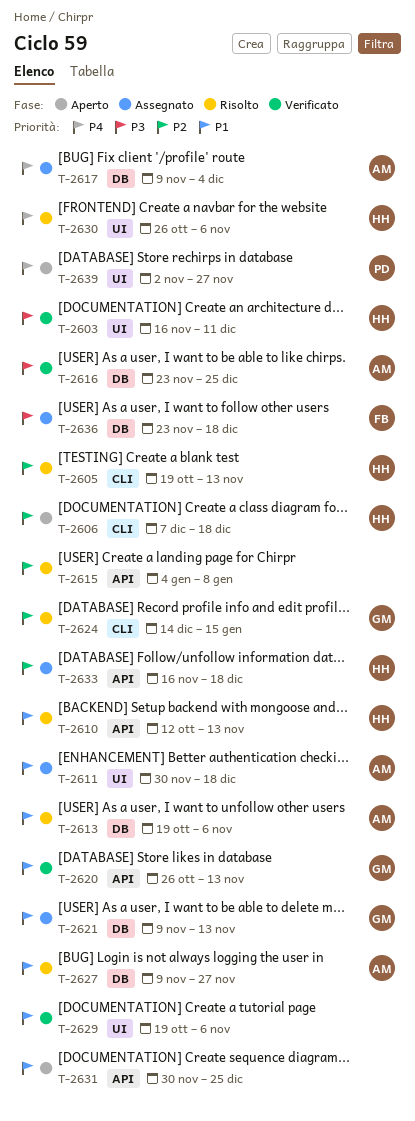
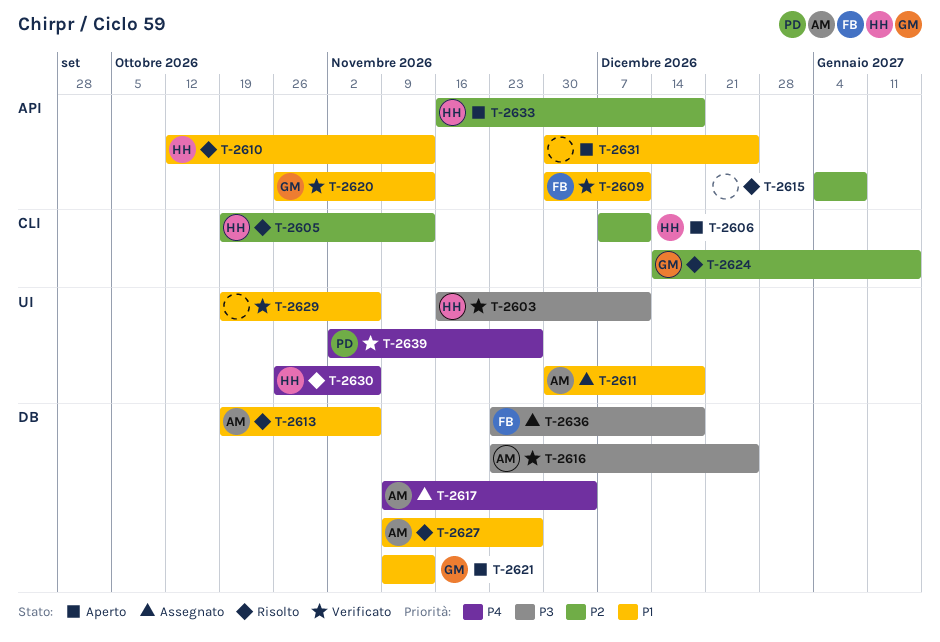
T-2606, due: Dec 18 -> Dec 11
T-2609: none -> present
T-2621, status: Assegnato -> Aperto
T-2633, status: Assegnato -> Aperto
T-2639, status: Aperto -> Verificato

